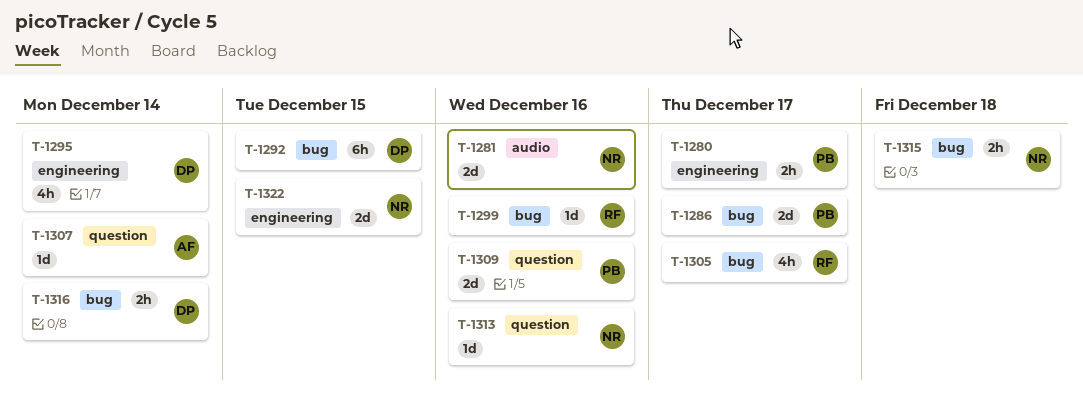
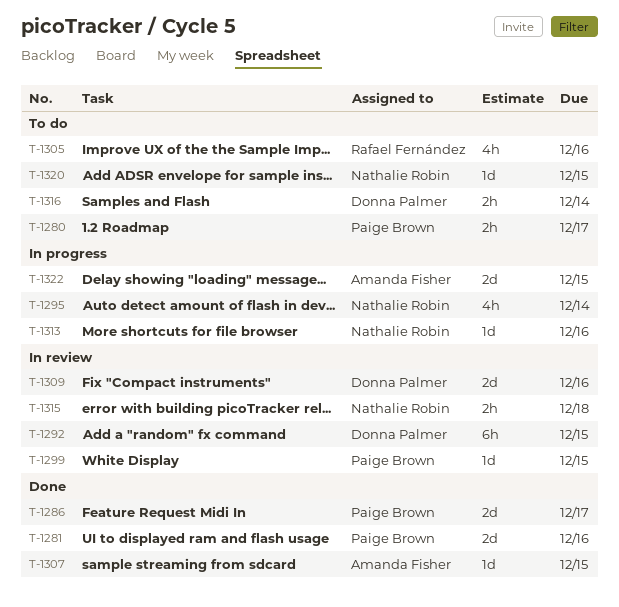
T-1281, owner: Nathalie Robin -> Paige Brown
T-1295, owner: Donna Palmer -> Nathalie Robin
T-1299, owner: Rafael Fernández -> Paige Brown
T-1299, due: Dec 16 -> Dec 15
T-1305, due: Dec 17 -> Dec 16
T-1307, due: Dec 14 -> Dec 15
T-1309, owner: Paige Brown -> Donna Palmer
T-1320: none -> present
T-1322, owner: Nathalie Robin -> Amanda Fisher

